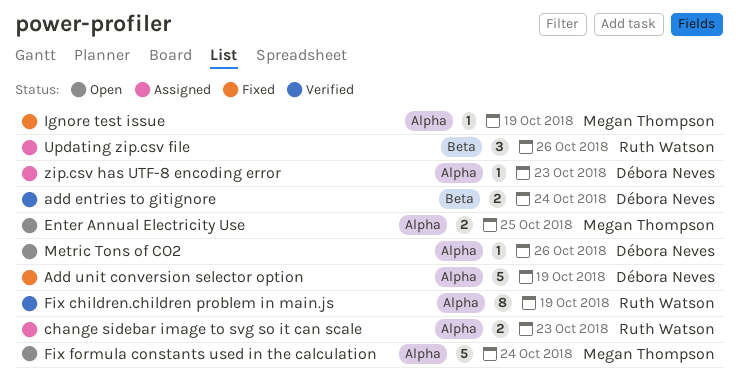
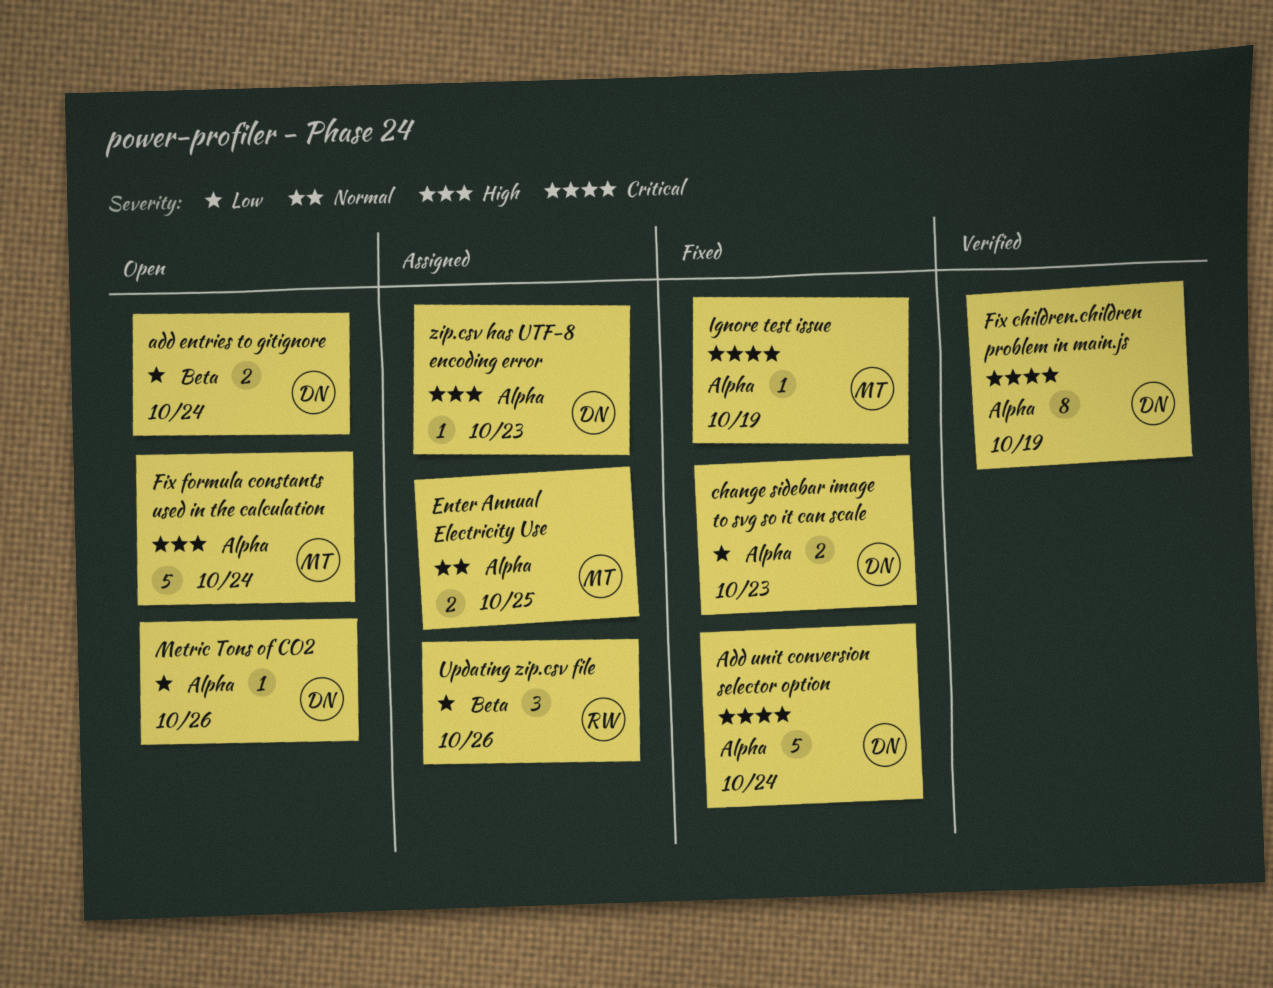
add entries to gitignore, status: Verified -> Open
Add unit conversion selector option, due: Oct 19 -> Oct 24
change sidebar image to svg so it can scale, status: Assigned -> Fixed
change sidebar image to svg so it can scale, owner: Ruth Watson -> Débora Neves
Enter Annual Electricity Use, status: Open -> Assigned
Fix children.children problem in main.js, owner: Ruth Watson -> Débora Neves

